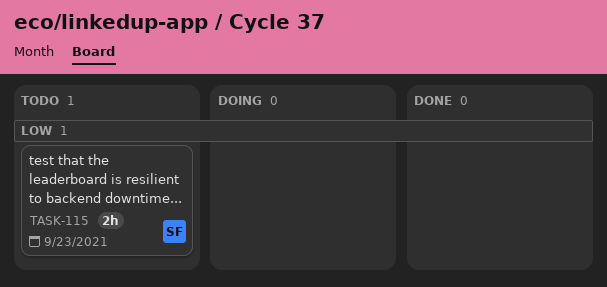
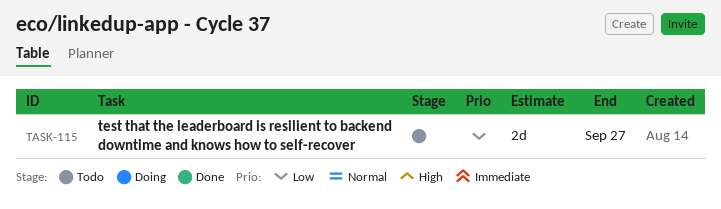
TASK-115, estimate: 2h -> 2d
TASK-115, due: Sep 23 -> Sep 27

